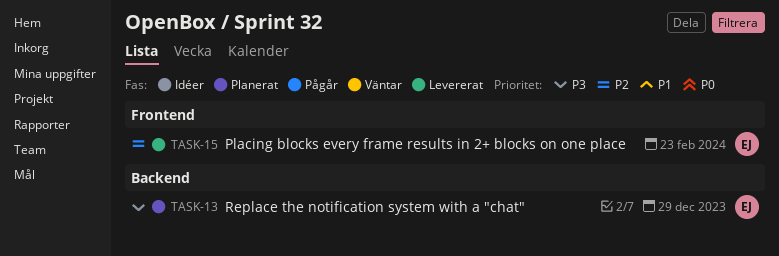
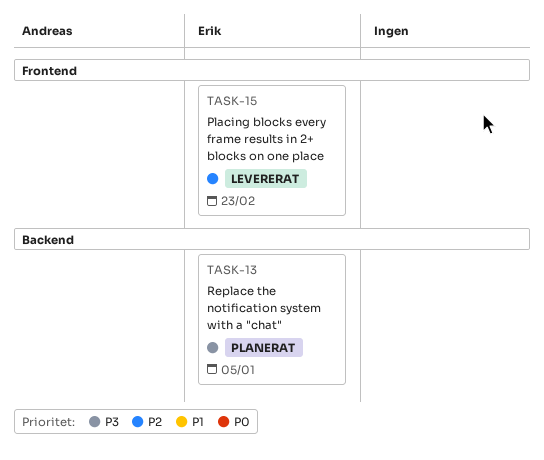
TASK-13, due: Dec 29 -> Jan 5

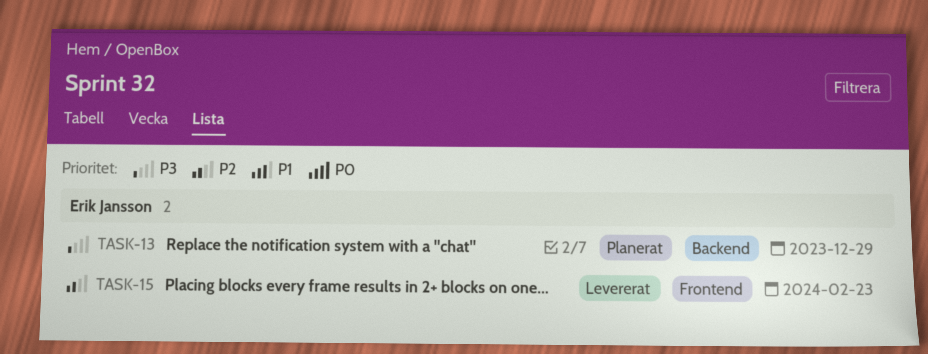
TASK-13, due: Jan 5 -> Dec 29

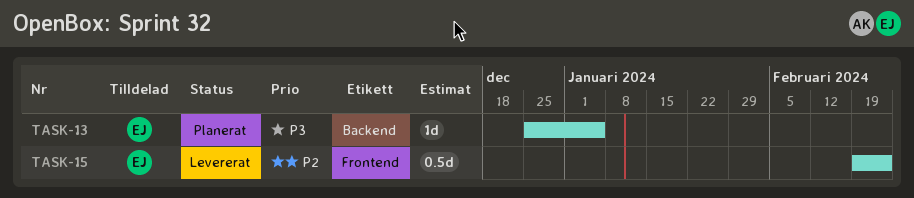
TASK-13, due: Dec 29 -> Jan 5

